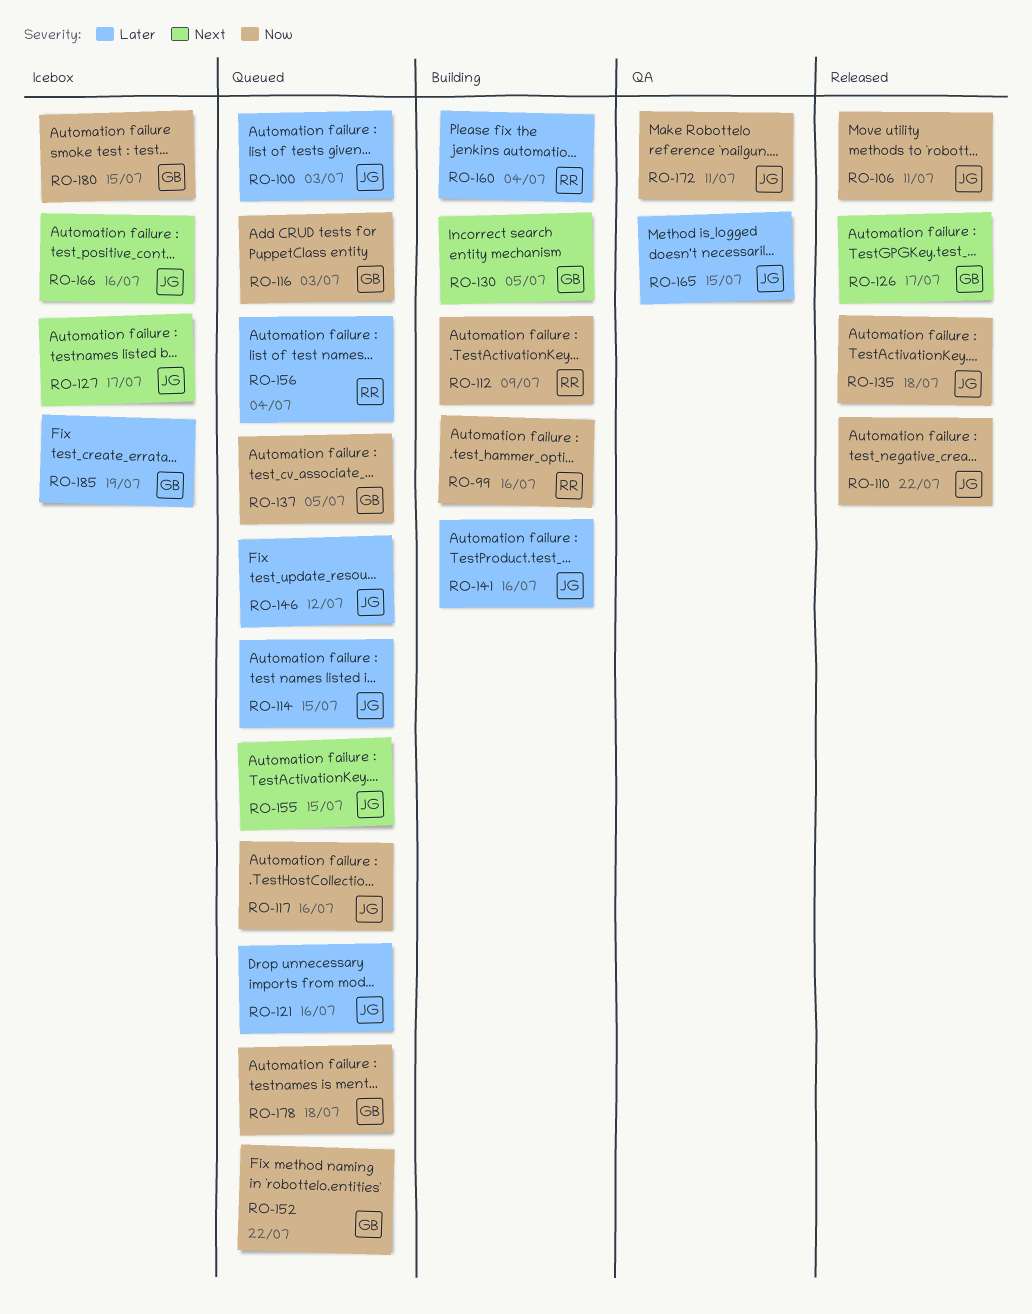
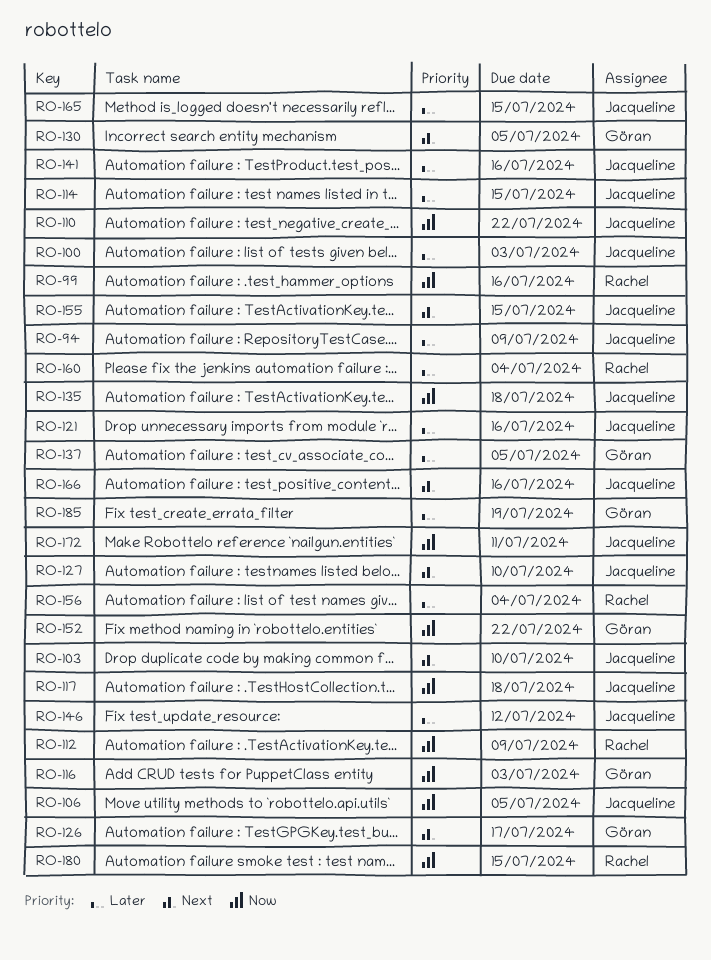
RO-94: none -> present
RO-103: none -> present
RO-106, due: Jul 11 -> Jul 5
RO-117, due: Jul 16 -> Jul 18
RO-127, due: Jul 17 -> Jul 10
RO-137, priority: Now -> Later
RO-178: present -> none
RO-180, owner: Göran -> Rachel

